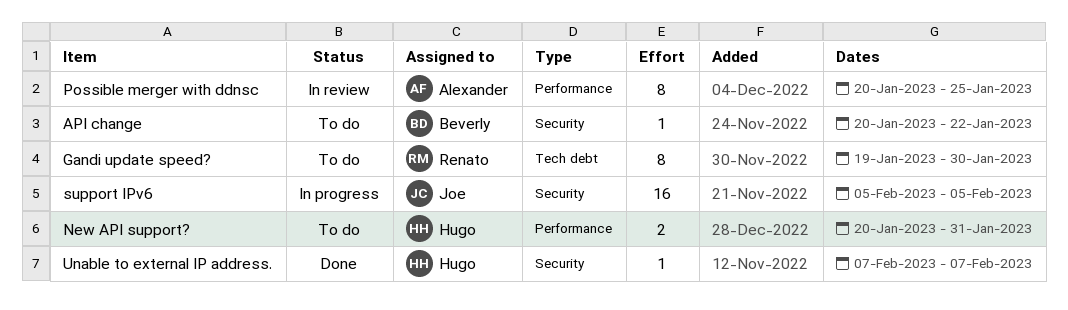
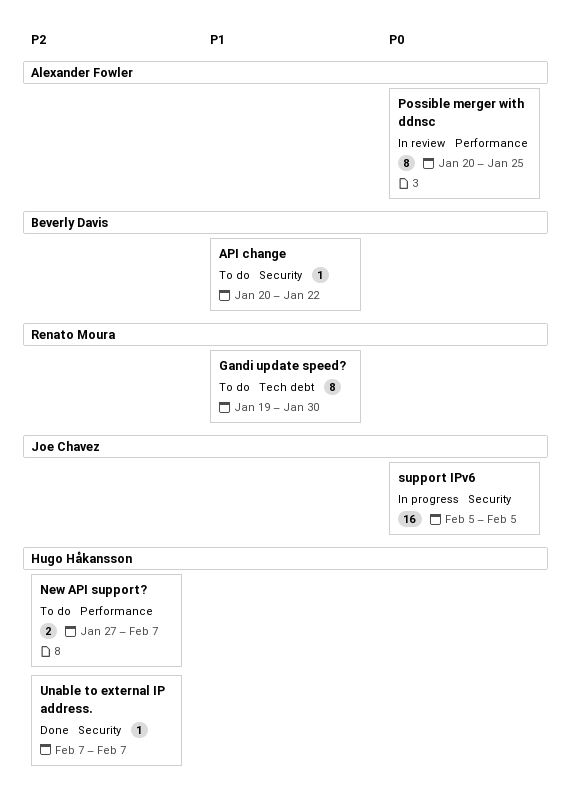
New API support?, start: Jan 20 -> Jan 27
New API support?, due: Jan 31 -> Feb 7

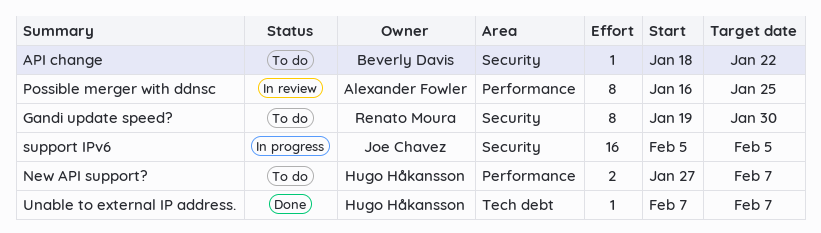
API change, start: Jan 20 -> Jan 18
Gandi update speed?, label: Tech debt -> Security
Possible merger with ddnsc, start: Jan 20 -> Jan 16
Unable to external IP address., label: Security -> Tech debt

